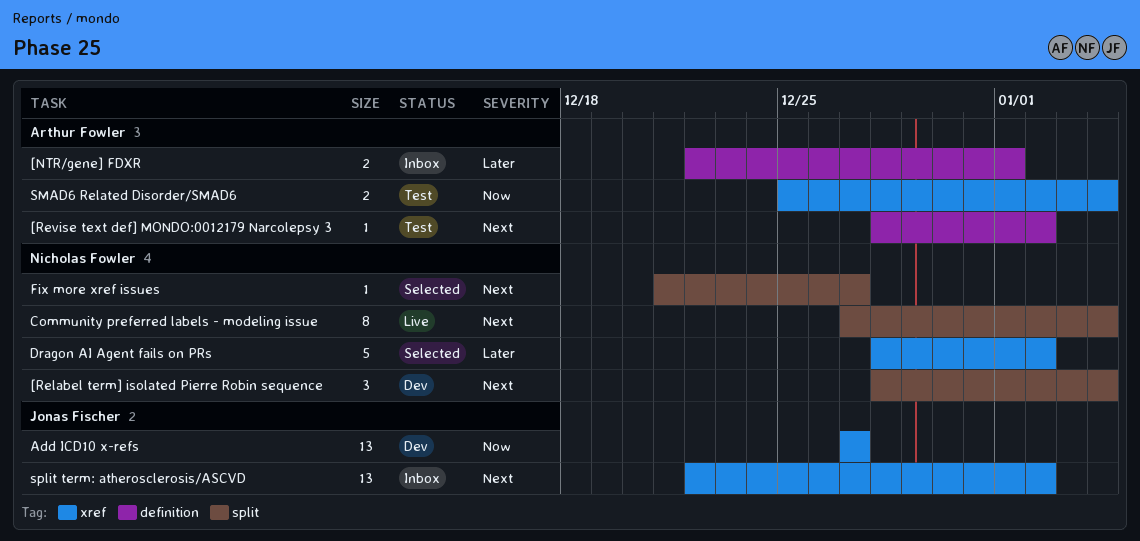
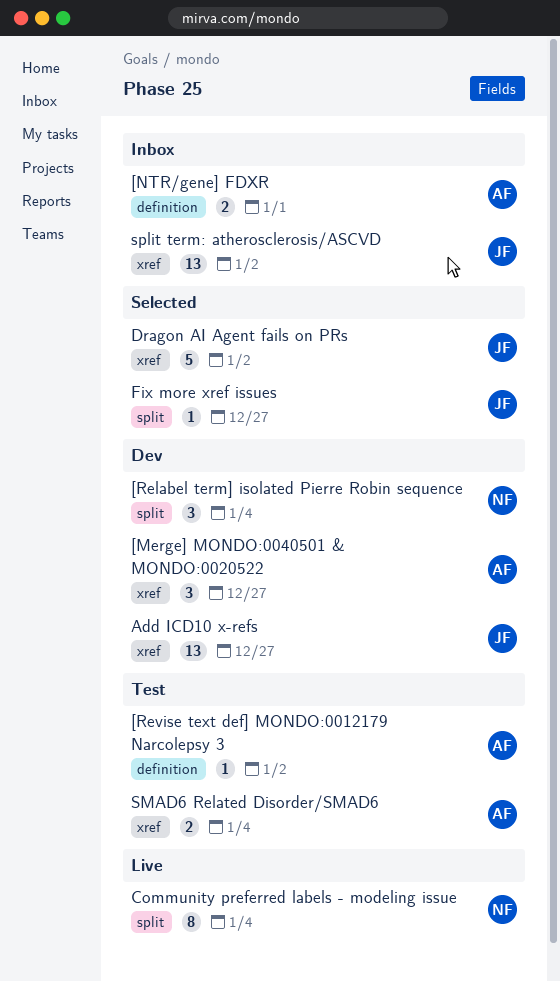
[Merge] MONDO:0040501 & MONDO:0020522: none -> present
Dragon AI Agent fails on PRs, owner: Nicholas Fowler -> Jonas Fischer
Fix more xref issues, owner: Nicholas Fowler -> Jonas Fischer

